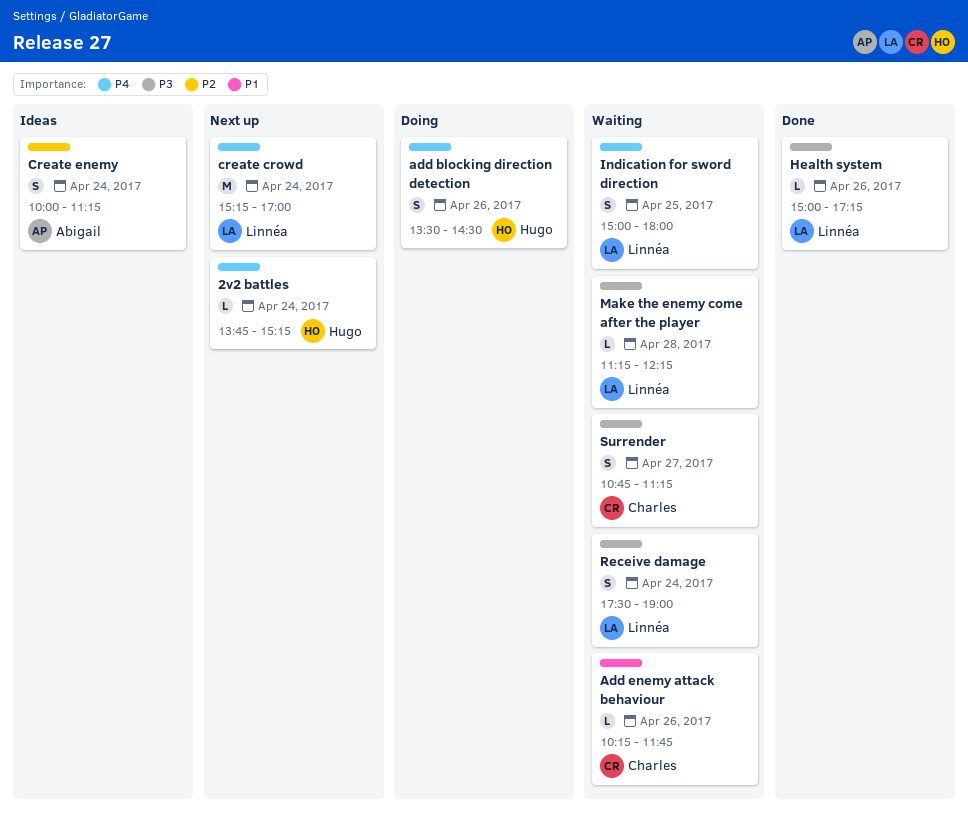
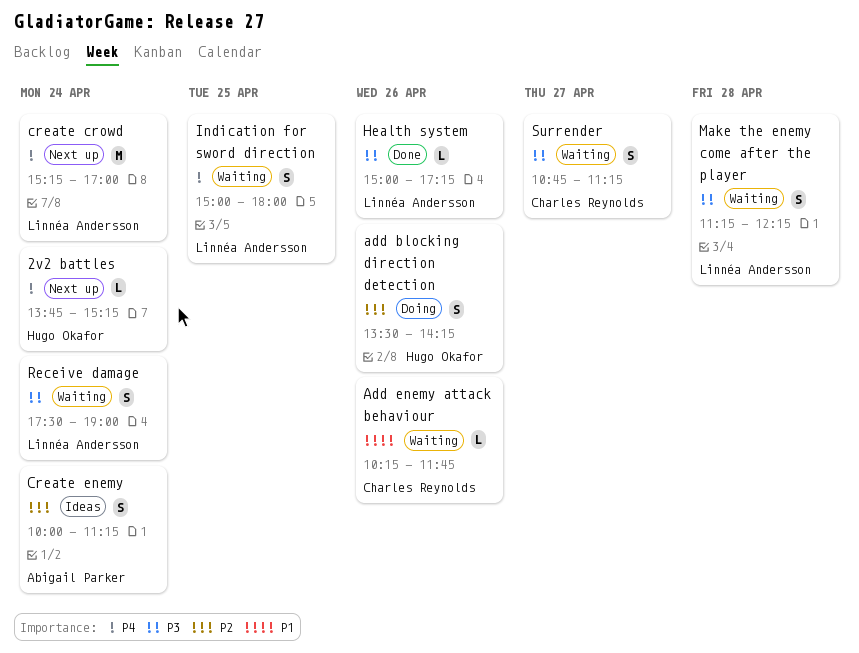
add blocking direction detection, priority: P4 -> P2
add blocking direction detection, ends: 14:30 -> 14:15
Make the enemy come after the player, estimate: L -> S

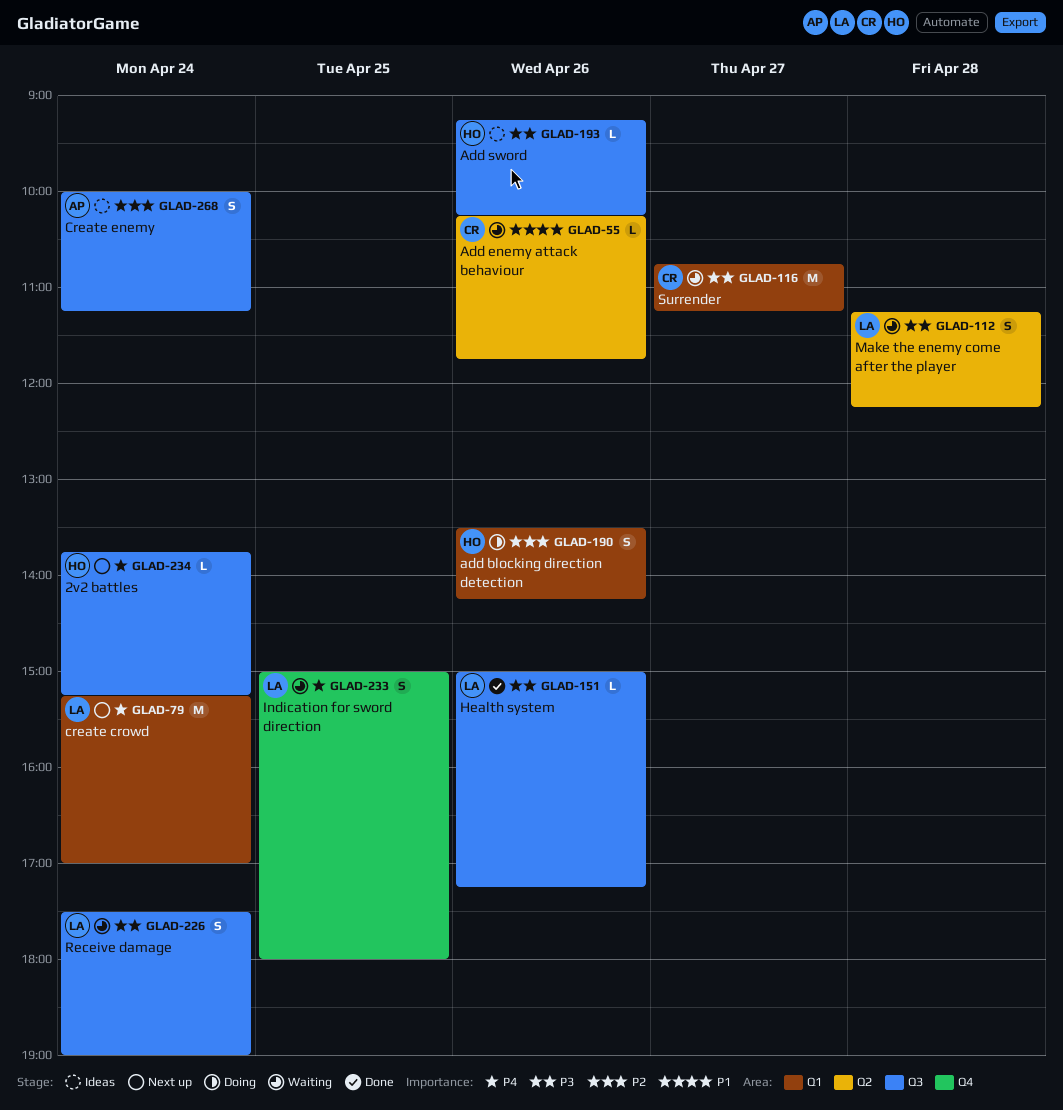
Add sword: none -> present
Surrender, estimate: S -> M

